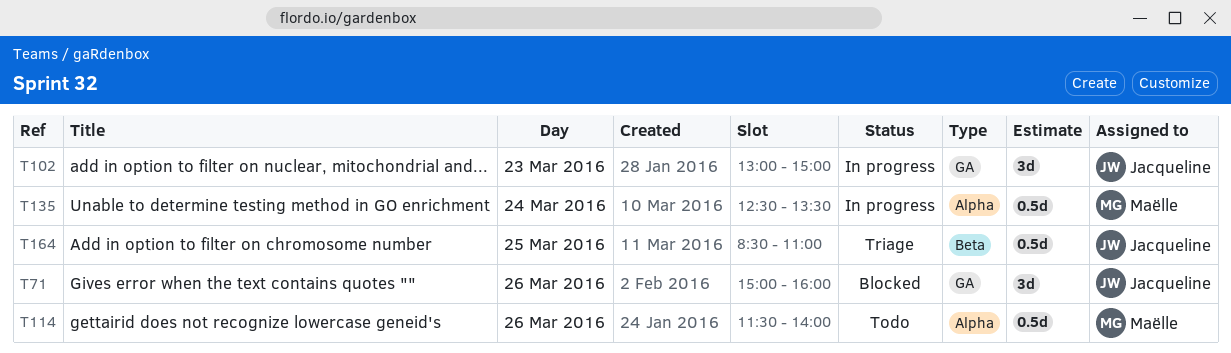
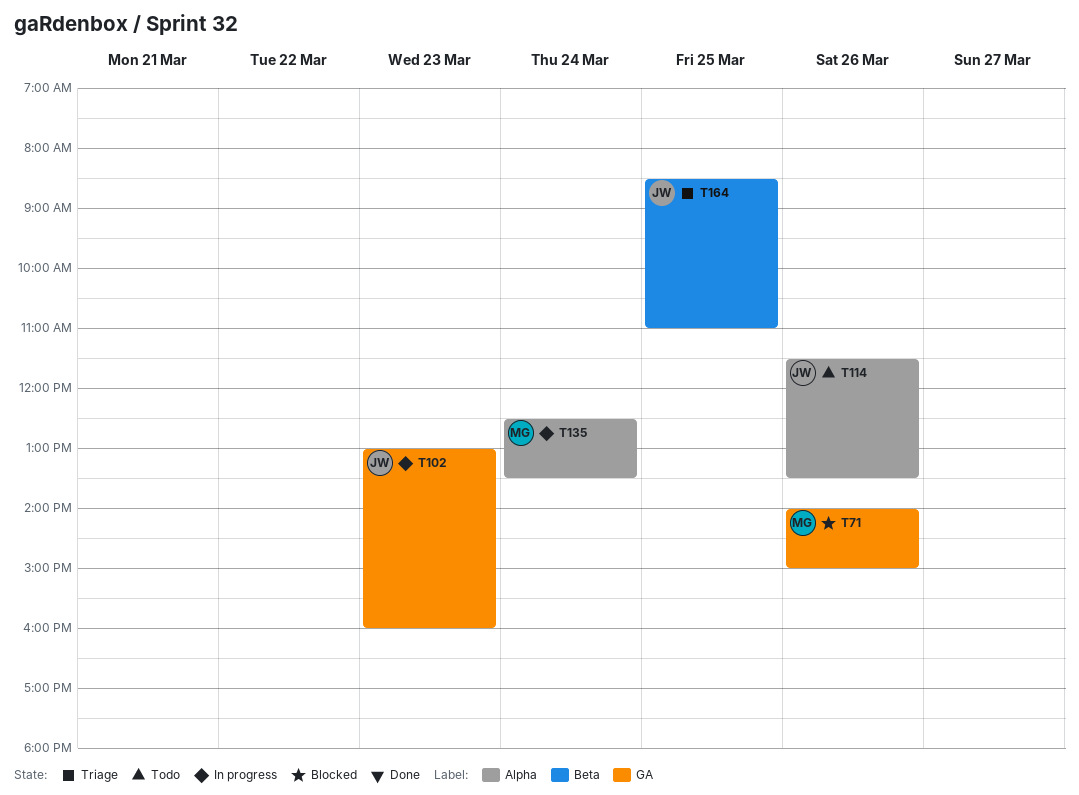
T71, owner: Jacqueline -> Maëlle
T71, begins: 15:00 -> 14:00
T71, ends: 16:00 -> 15:00
T102, ends: 15:00 -> 16:00
T114, owner: Maëlle -> Jacqueline
T114, ends: 14:00 -> 13:30

